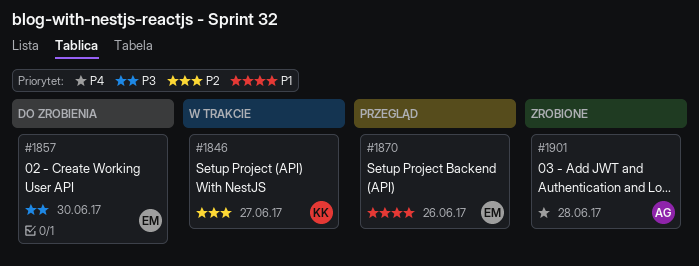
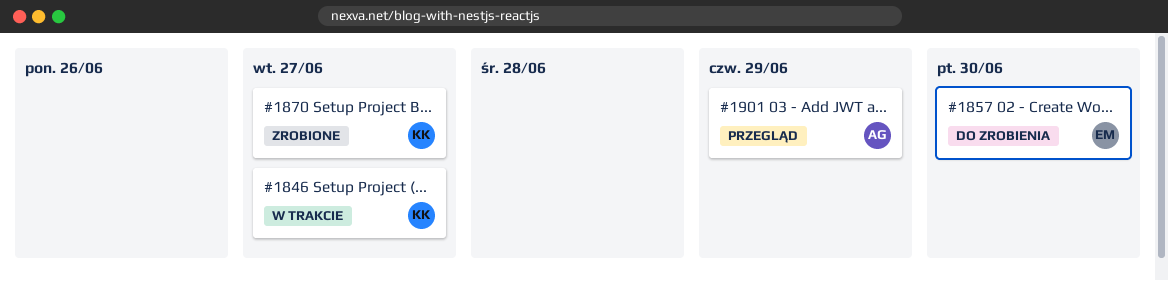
#1870, status: Przegląd -> Zrobione
#1870, owner: EM -> KK
#1870, due: Jun 26 -> Jun 27
#1901, status: Zrobione -> Przegląd
#1901, due: Jun 28 -> Jun 29

